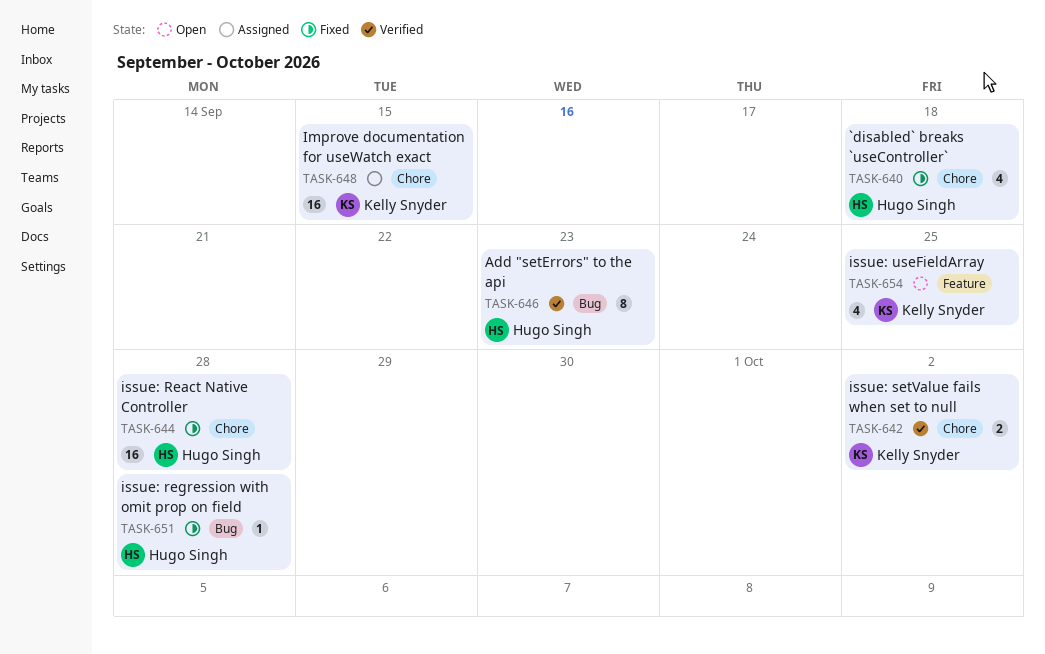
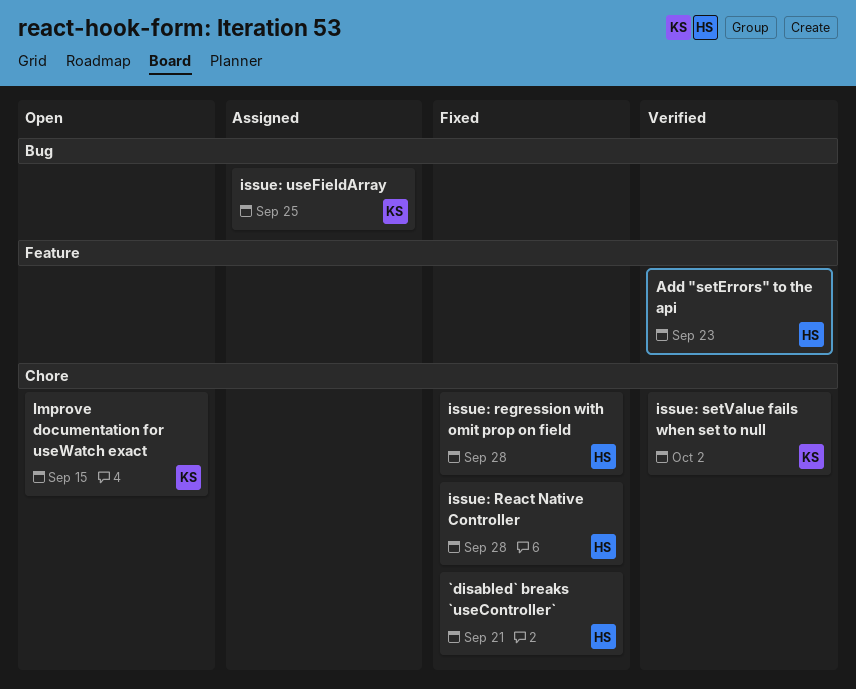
`disabled` breaks `useController`, due: Sep 18 -> Sep 21
Add "setErrors" to the api, label: Bug -> Feature
Improve documentation for useWatch exact, status: Assigned -> Open
issue: regression with omit prop on field, label: Bug -> Chore
issue: useFieldArray, status: Open -> Assigned
issue: useFieldArray, label: Feature -> Bug

